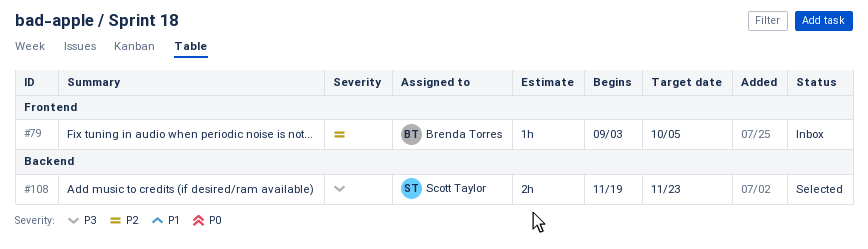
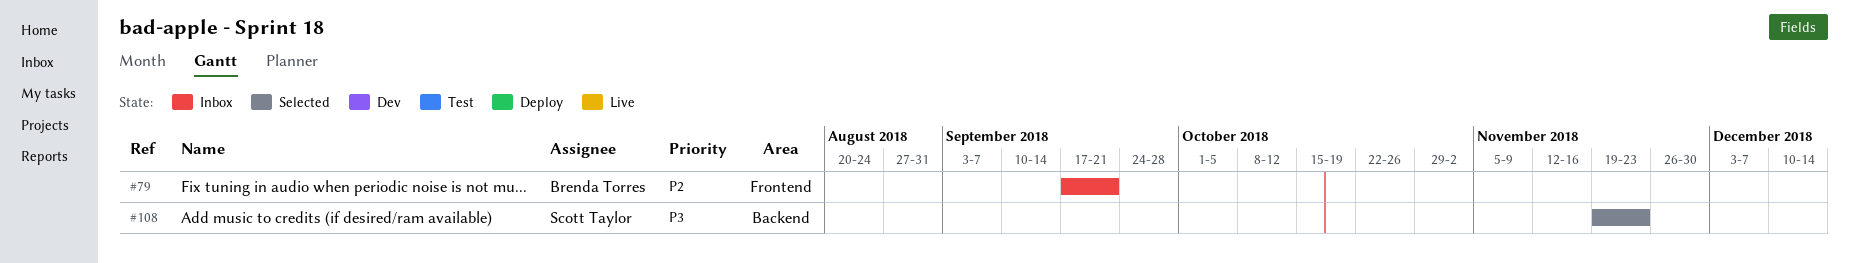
#79, start: Sep 3 -> Sep 17
#79, due: Oct 5 -> Sep 21

